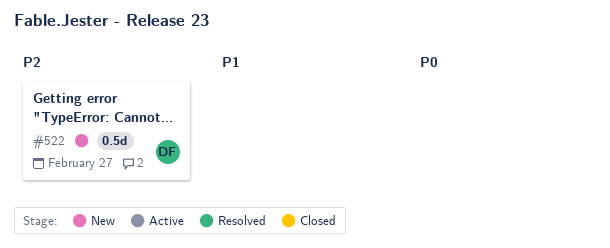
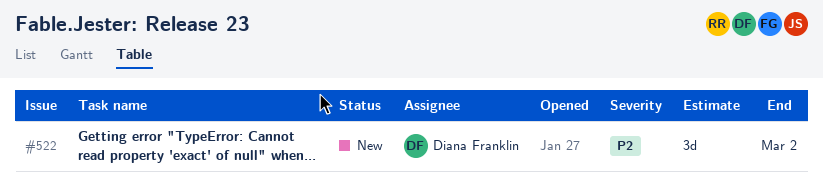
#522, estimate: 0.5d -> 3d
#522, due: Feb 27 -> Mar 2

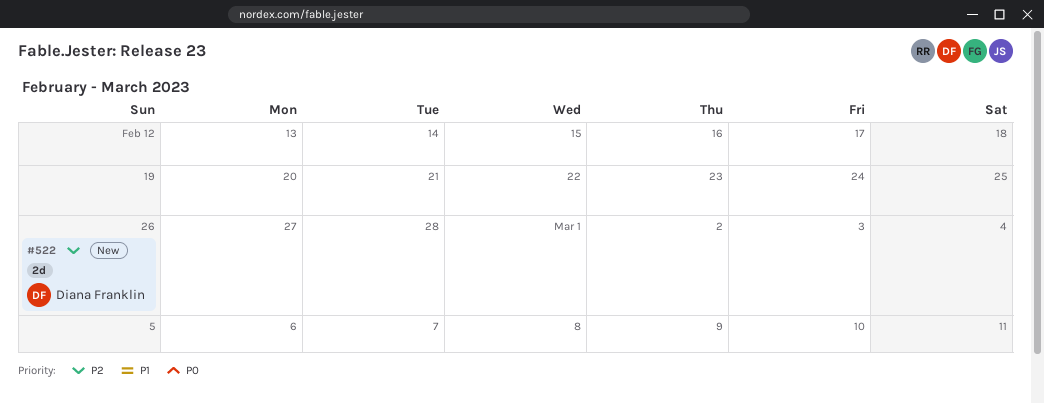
#522, estimate: 3d -> 2d
#522, due: Mar 2 -> Feb 26

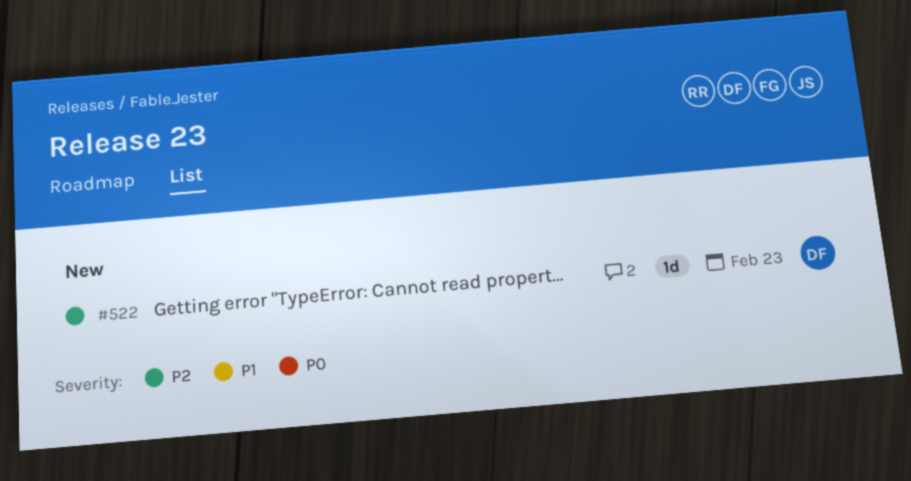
#522, estimate: 2d -> 1d
#522, due: Feb 26 -> Feb 23

